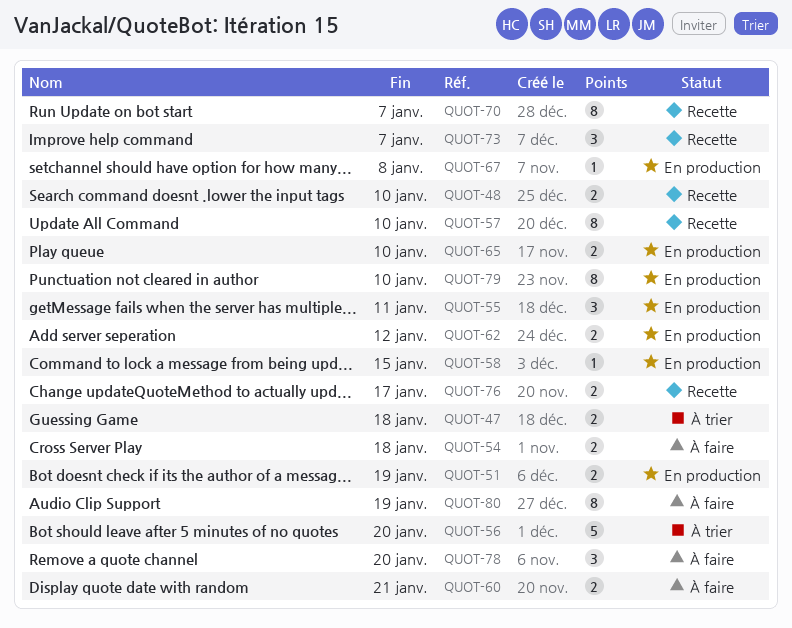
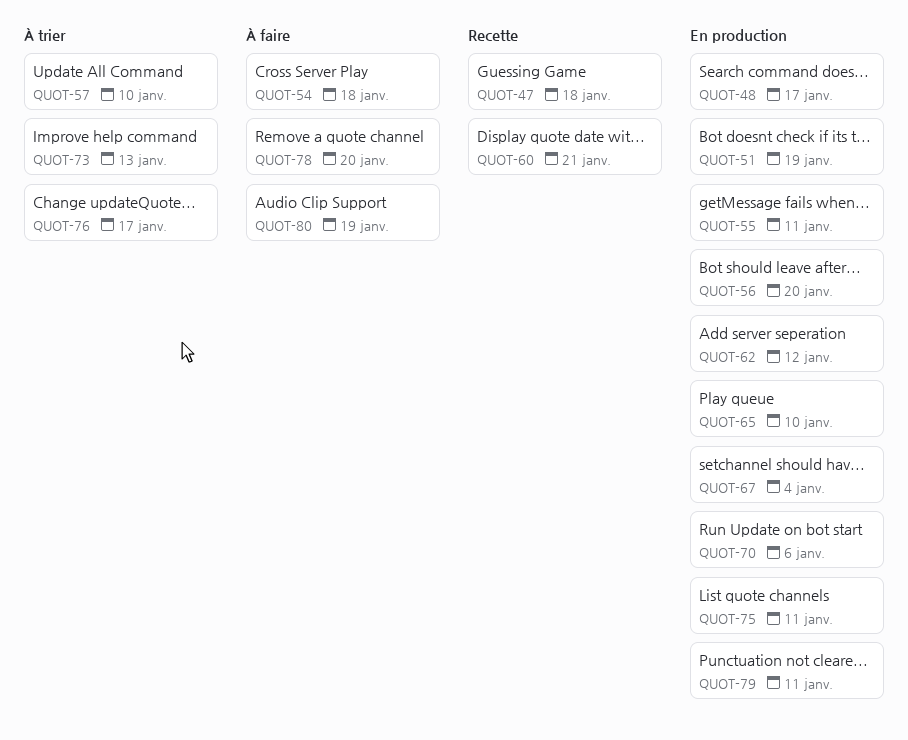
QUOT-47, status: À trier -> Recette
QUOT-48, status: Recette -> En production
QUOT-48, due: Jan 10 -> Jan 17
QUOT-56, status: À trier -> En production
QUOT-57, status: Recette -> À trier
QUOT-58: present -> none
QUOT-60, status: À faire -> Recette
QUOT-67, due: Jan 8 -> Jan 4
QUOT-70, status: Recette -> En production
QUOT-70, due: Jan 7 -> Jan 6
QUOT-73, status: Recette -> À trier
QUOT-73, due: Jan 7 -> Jan 13
QUOT-75: none -> present
QUOT-76, status: Recette -> À trier
QUOT-79, due: Jan 10 -> Jan 11

